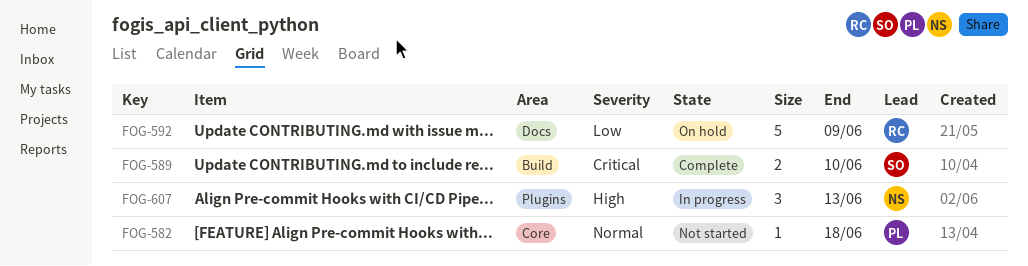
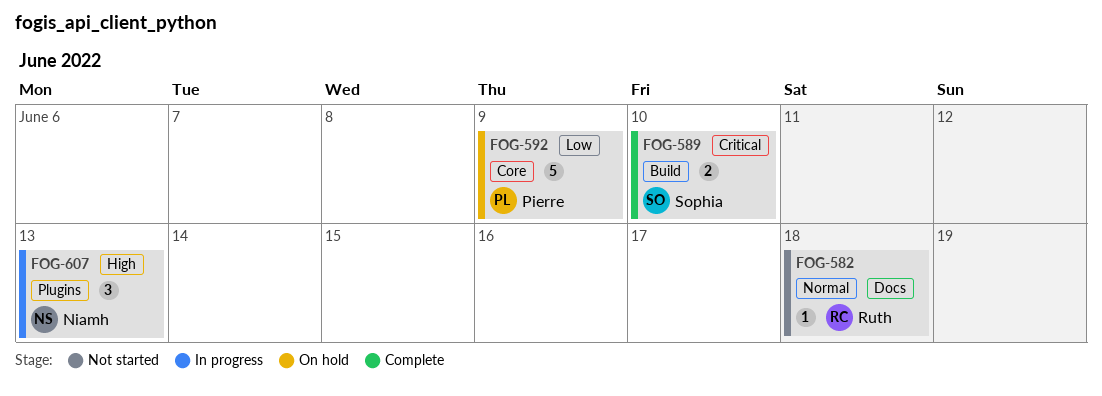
FOG-582, owner: Pierre -> Ruth
FOG-582, label: Core -> Docs
FOG-592, owner: Ruth -> Pierre
FOG-592, label: Docs -> Core

